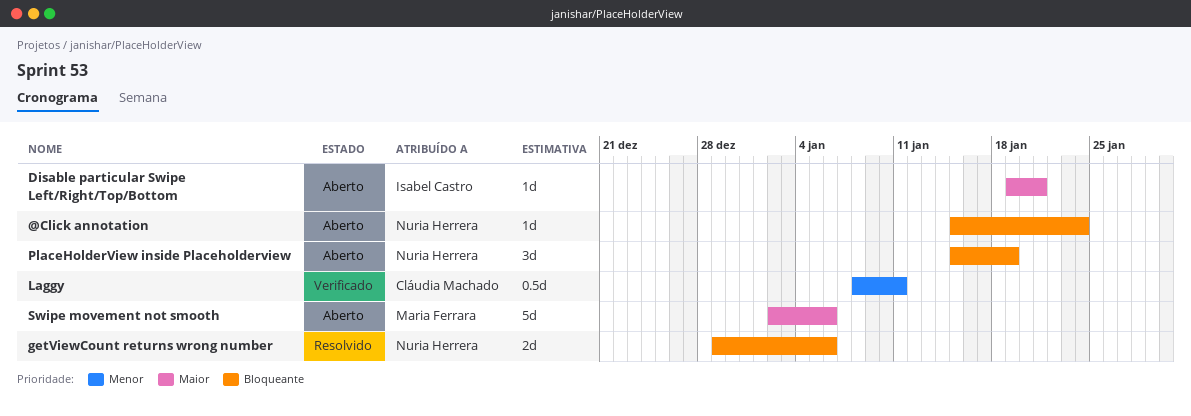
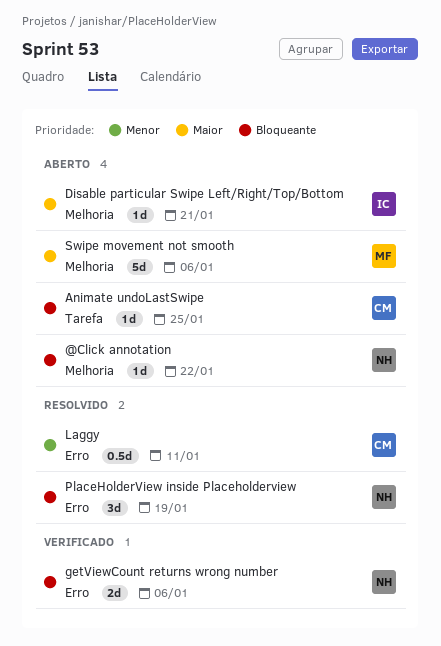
@Click annotation, due: Jan 24 -> Jan 22
Animate undoLastSwipe: none -> present
getViewCount returns wrong number, status: Resolvido -> Verificado
Laggy, status: Verificado -> Resolvido
PlaceHolderView inside Placeholderview, status: Aberto -> Resolvido

